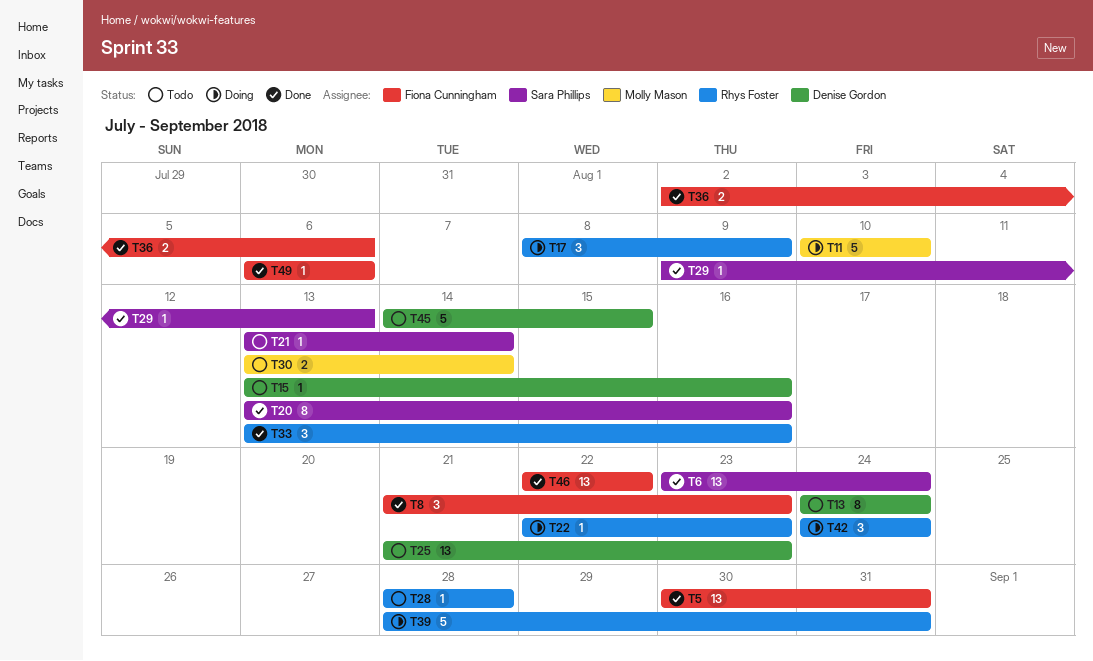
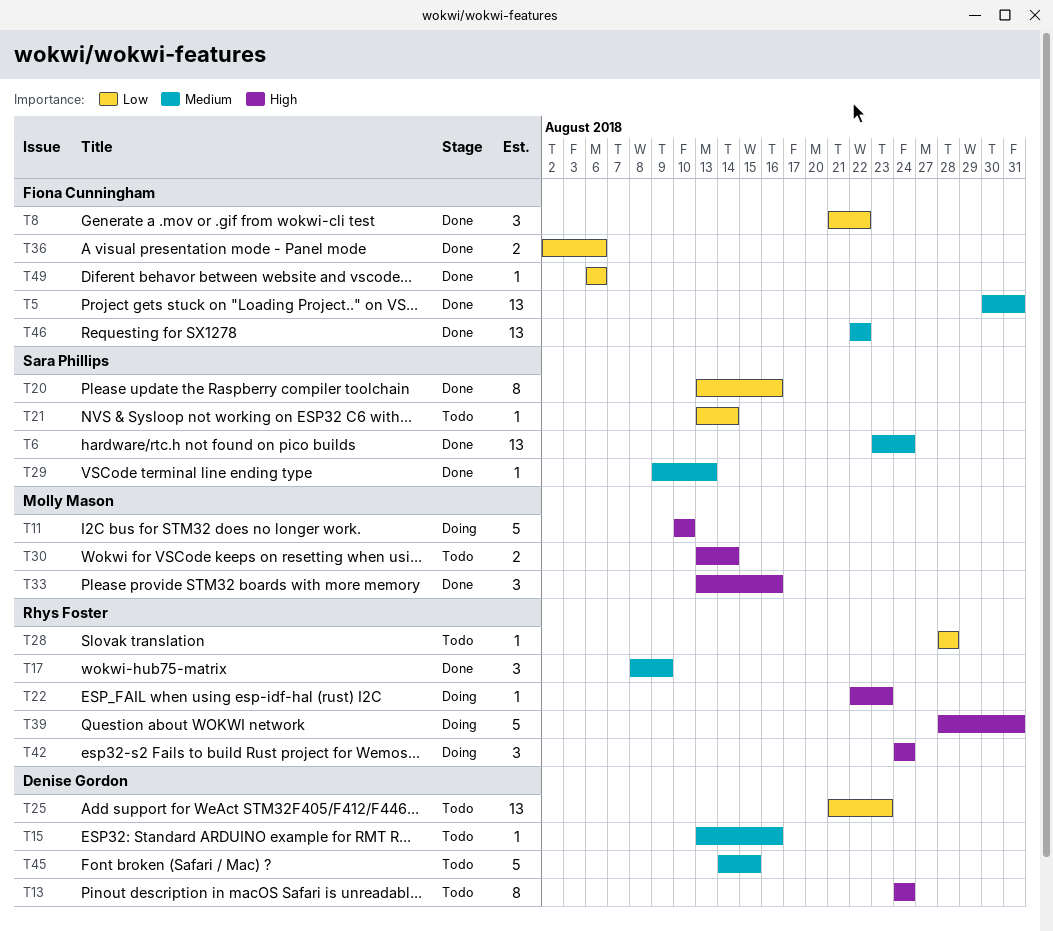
T8, due: Aug 23 -> Aug 22
T17, status: Doing -> Done
T33, owner: Rhys Foster -> Molly Mason

